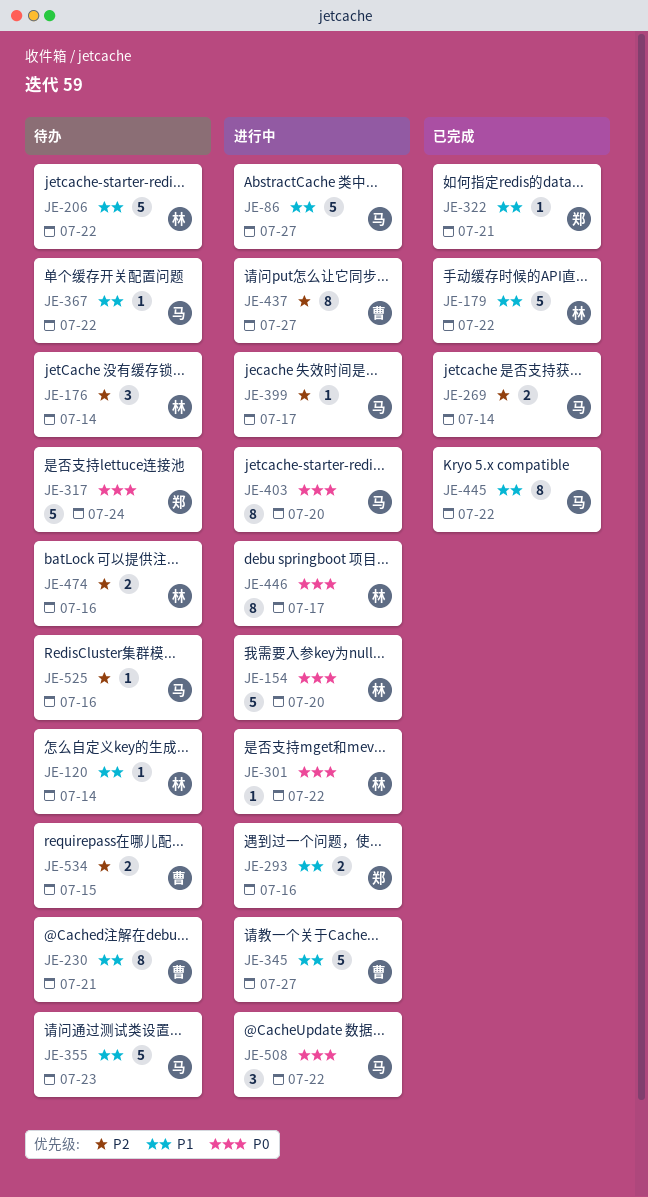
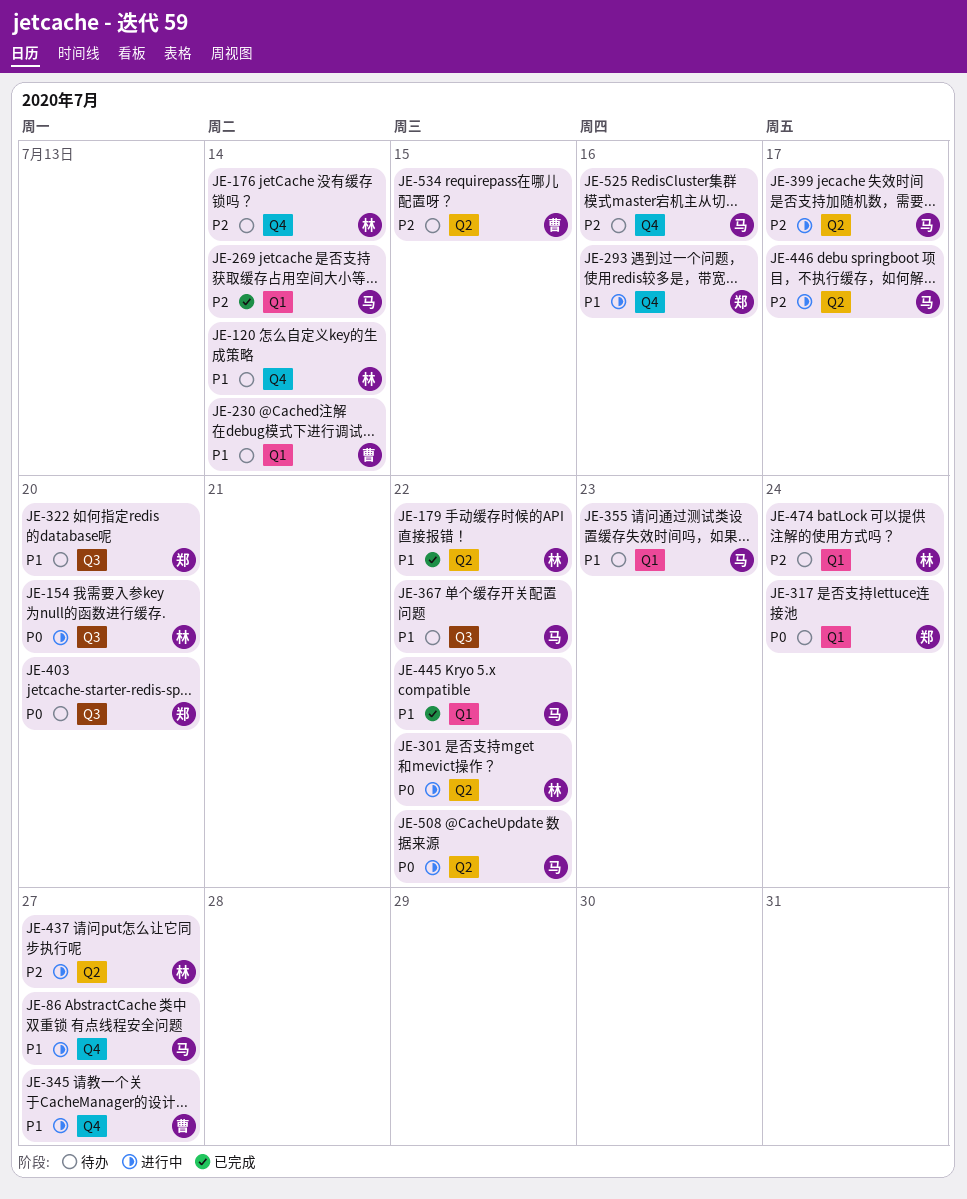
JE-206: present -> none
JE-230, due: Jul 21 -> Jul 14
JE-322, status: 已完成 -> 待办
JE-322, due: Jul 21 -> Jul 20
JE-403, status: 进行中 -> 待办
JE-403, owner: 马 -> 郑
JE-437, owner: 曹 -> 林
JE-446, owner: 林 -> 马
JE-446, priority: P0 -> P2
JE-474, due: Jul 16 -> Jul 24

